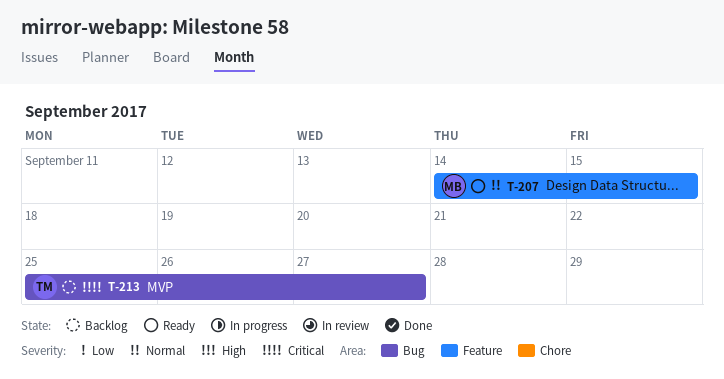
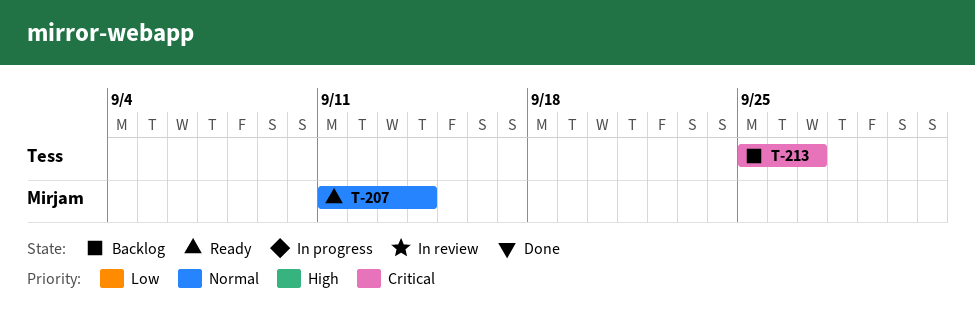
T-207, start: Sep 14 -> Sep 11
T-207, due: Sep 15 -> Sep 14

